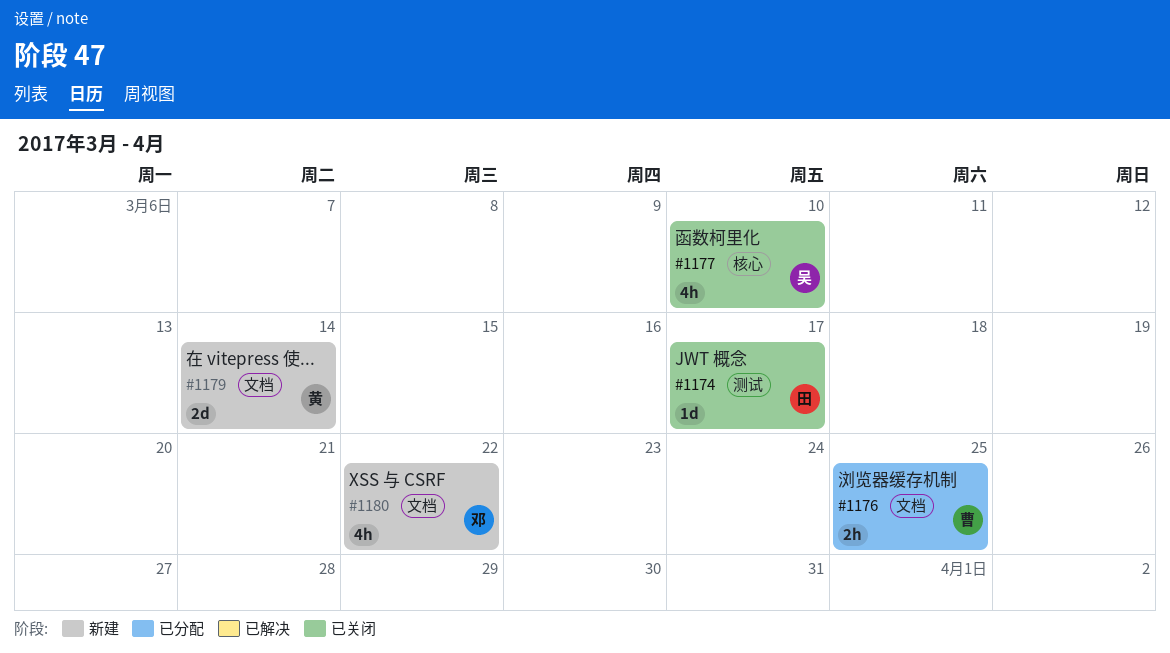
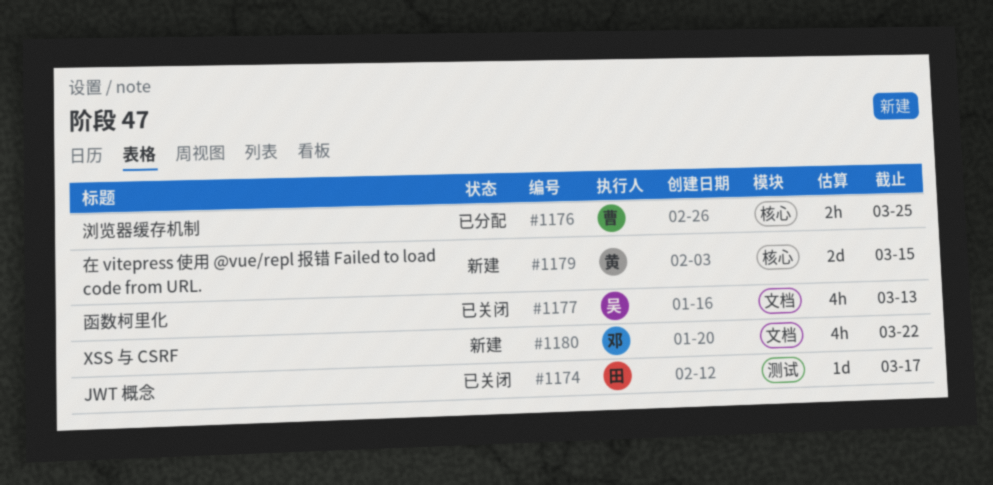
#1176, label: 文档 -> 核心
#1177, label: 核心 -> 文档
#1177, due: Mar 10 -> Mar 13
#1179, label: 文档 -> 核心
#1179, due: Mar 14 -> Mar 15

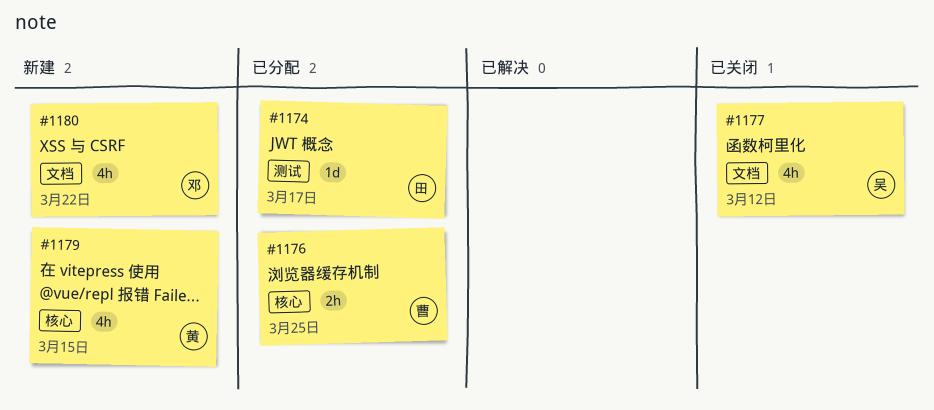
#1174, status: 已关闭 -> 已分配
#1177, due: Mar 13 -> Mar 12
#1179, estimate: 2d -> 4h

